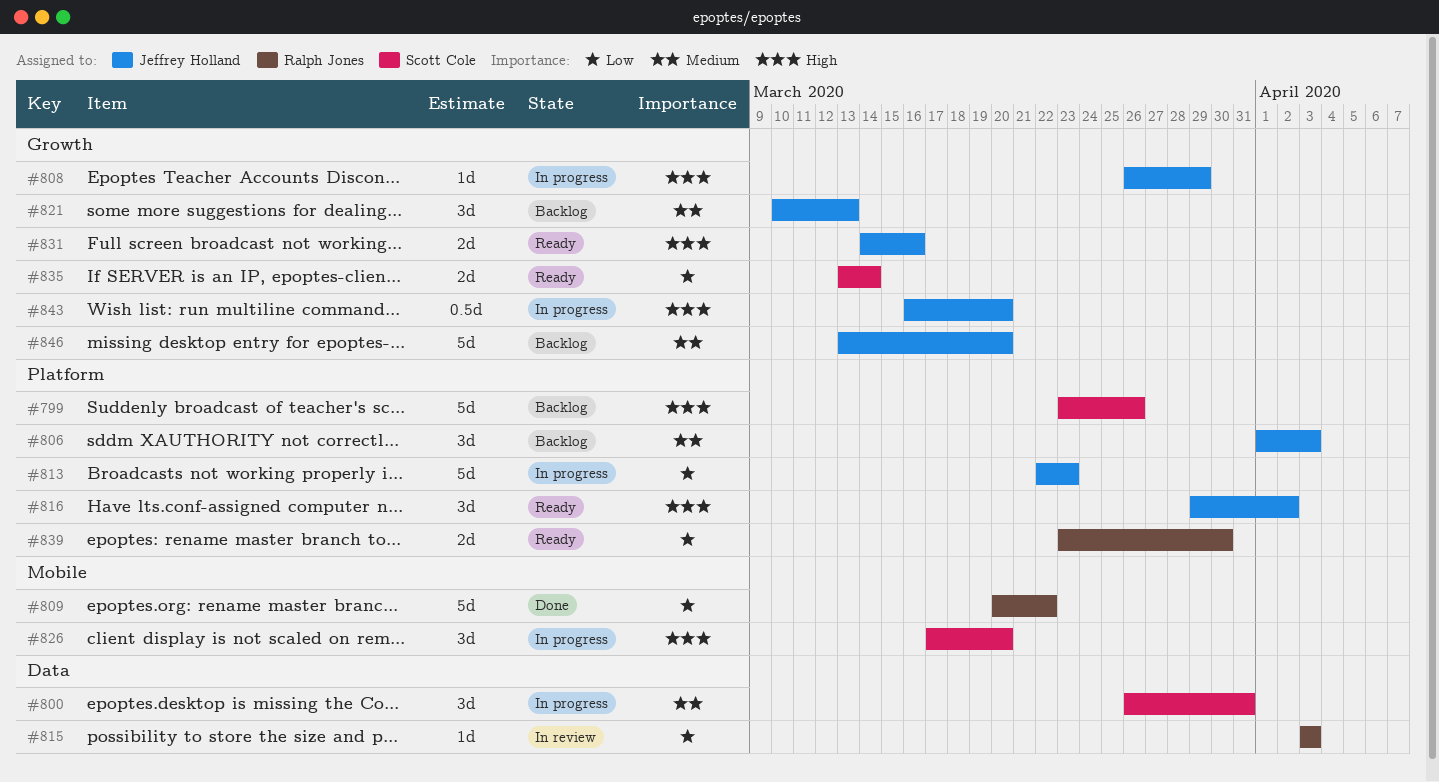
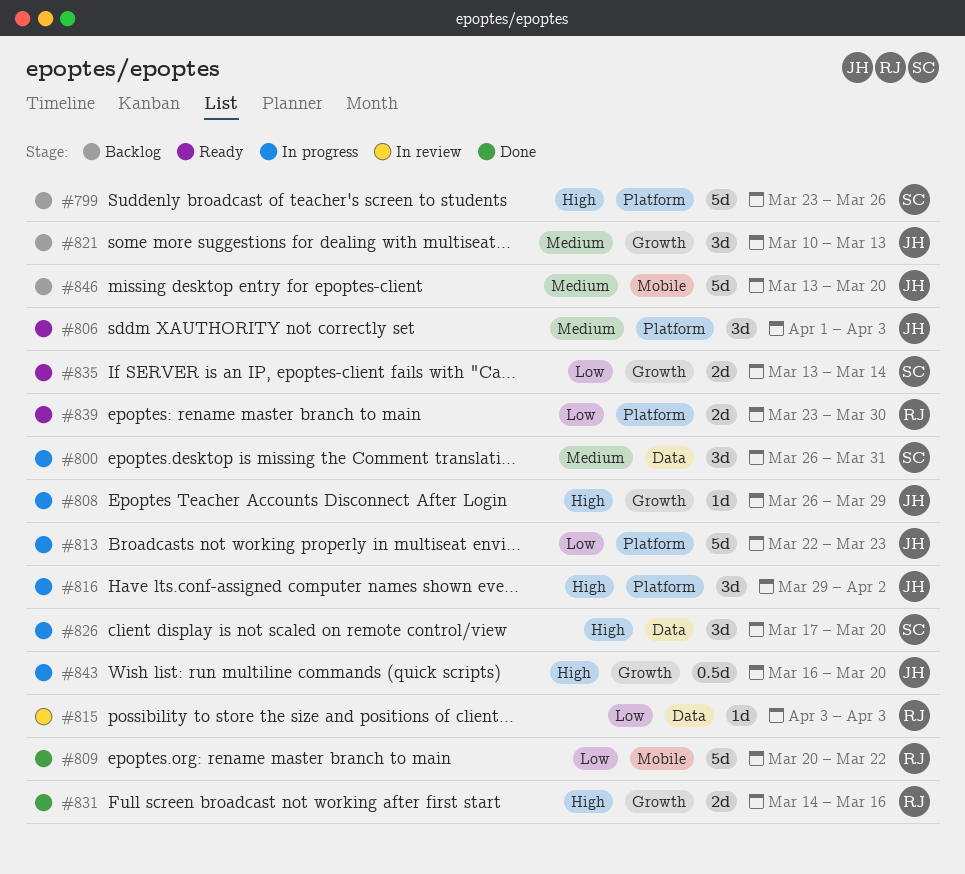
#806, status: Backlog -> Ready
#816, status: Ready -> In progress
#826, label: Mobile -> Data
#831, status: Ready -> Done
#831, owner: Jeffrey Holland -> Ralph Jones
#846, label: Growth -> Mobile

